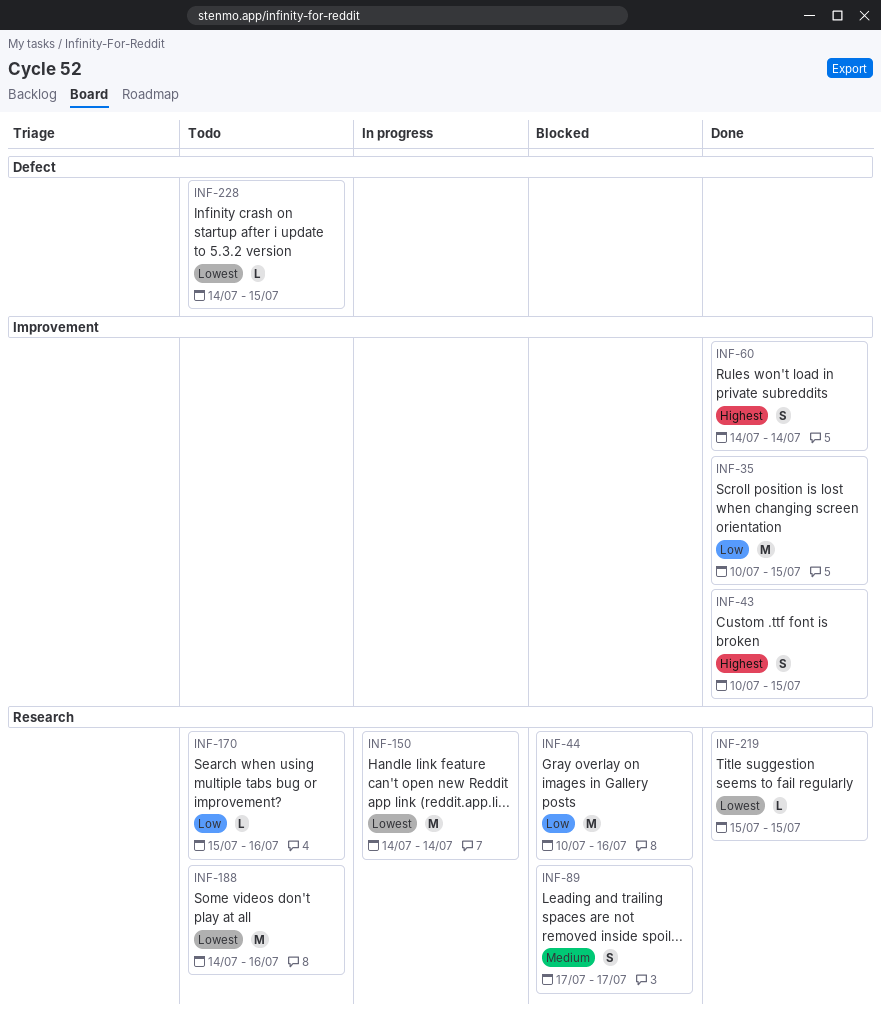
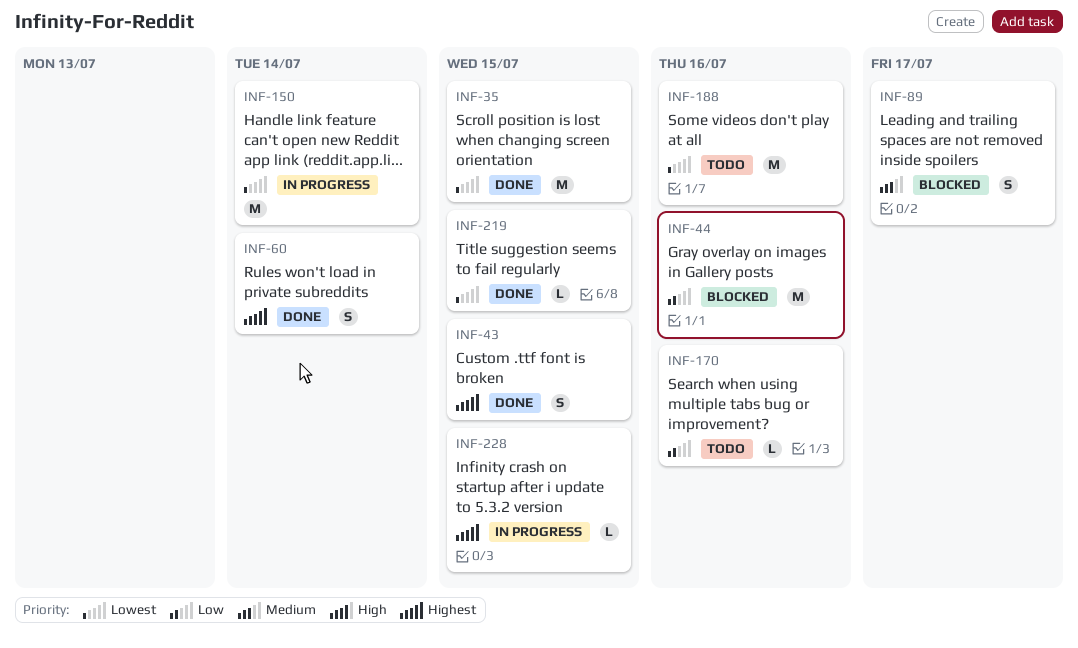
INF-35, priority: Low -> Lowest
INF-228, status: Todo -> In progress
INF-228, priority: Lowest -> Highest

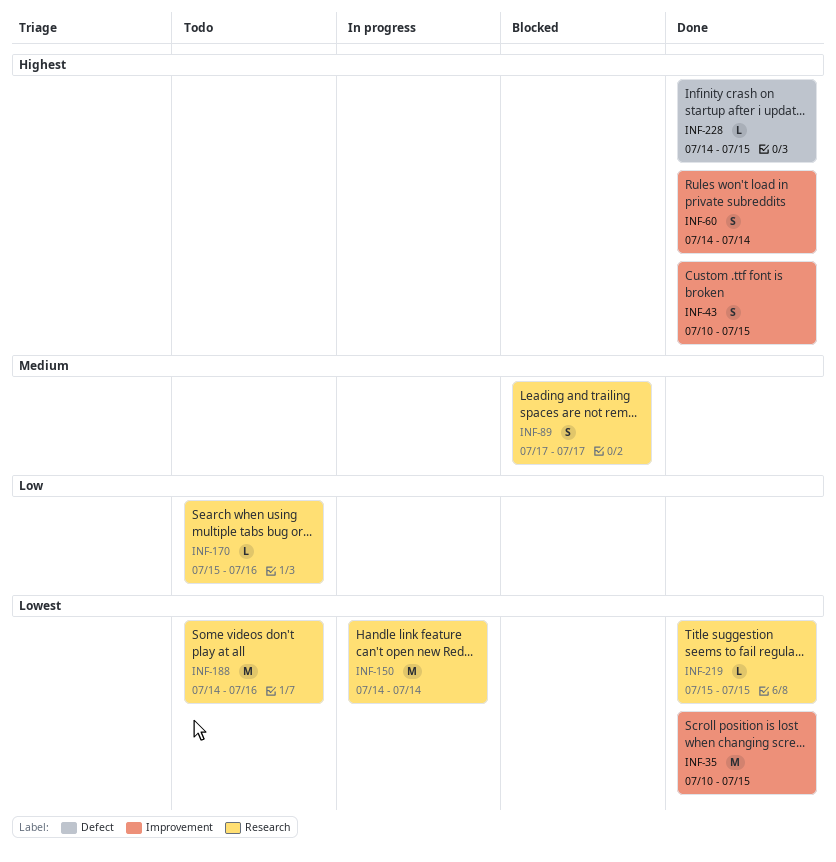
INF-44: present -> none
INF-228, status: In progress -> Done

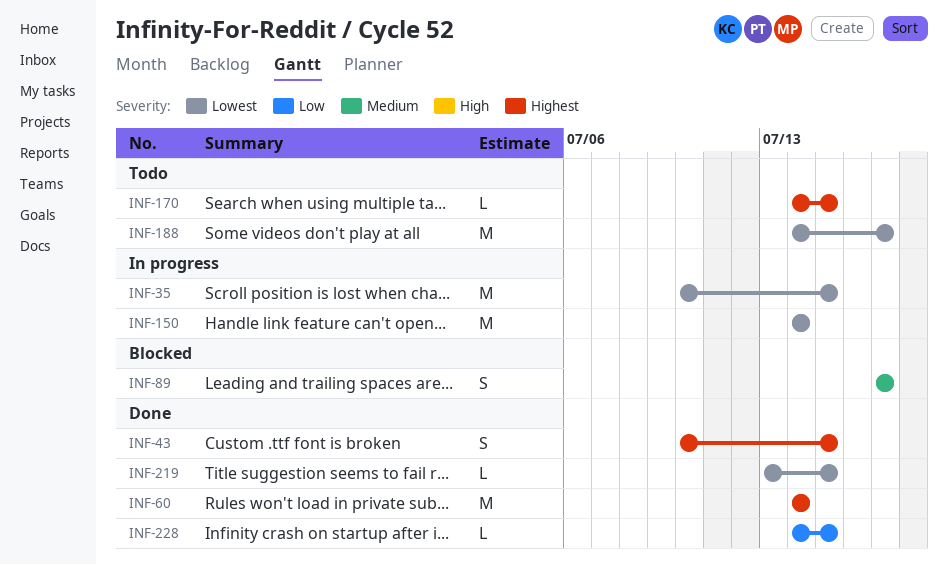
INF-35, status: Done -> In progress
INF-60, estimate: S -> M
INF-170, priority: Low -> Highest
INF-170, start: Jul 15 -> Jul 14
INF-170, due: Jul 16 -> Jul 15
INF-188, due: Jul 16 -> Jul 17
INF-219, start: Jul 15 -> Jul 13
INF-228, priority: Highest -> Low

